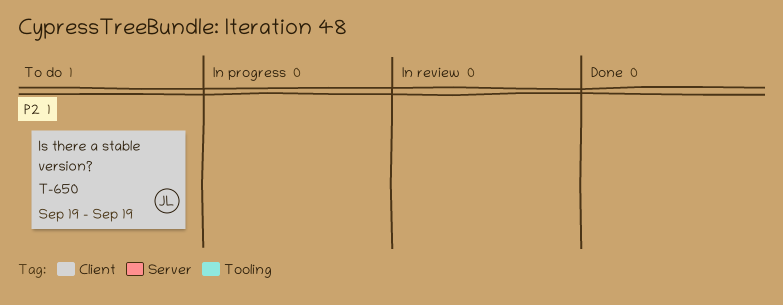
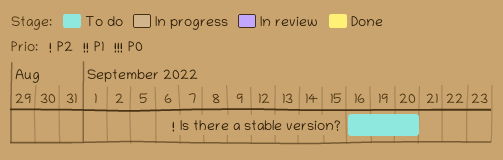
Is there a stable version?, start: Sep 19 -> Sep 16
Is there a stable version?, due: Sep 19 -> Sep 20

